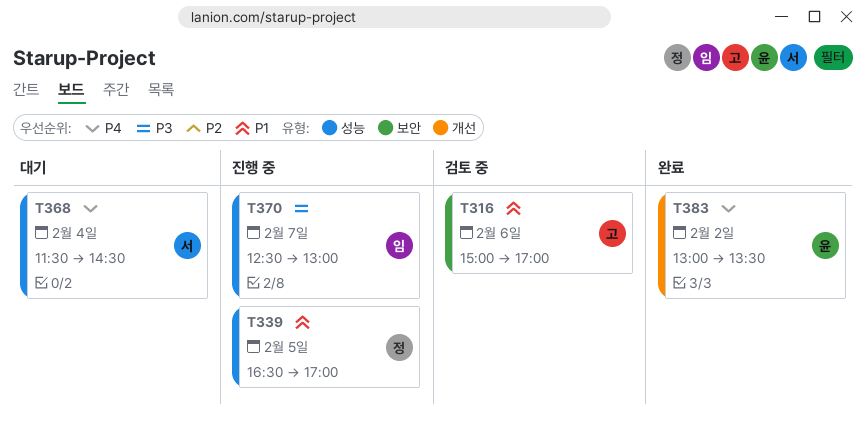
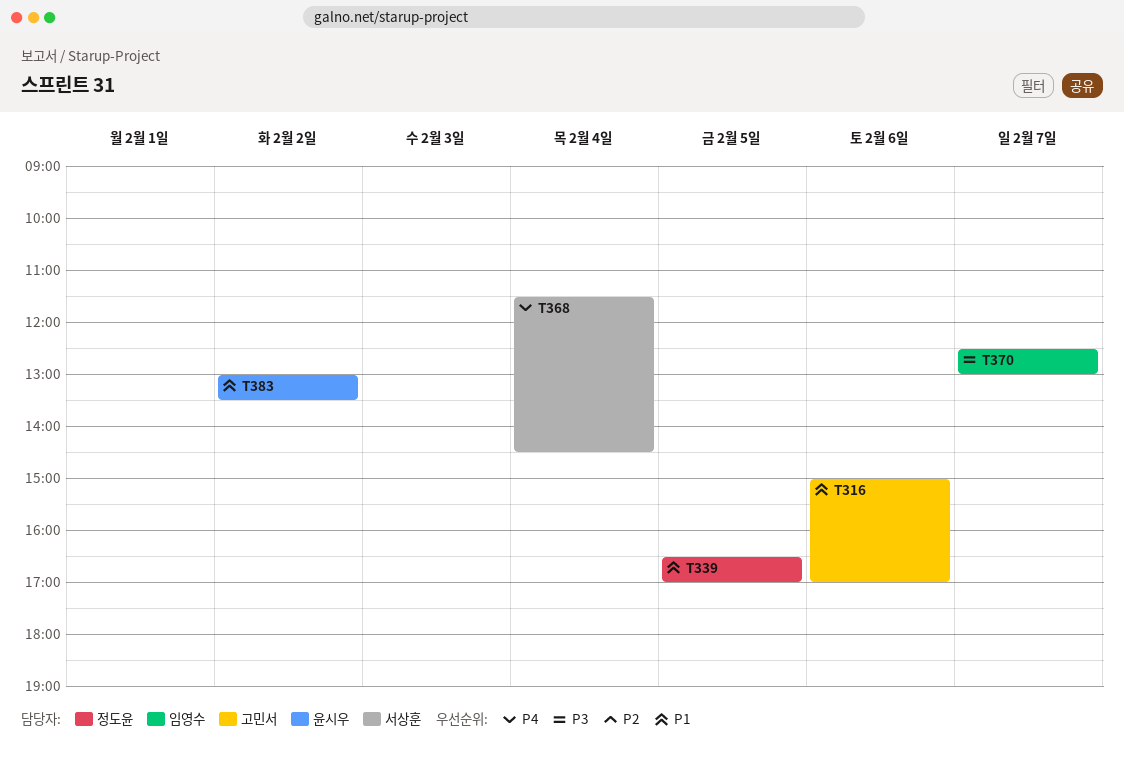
T383, priority: P4 -> P1

